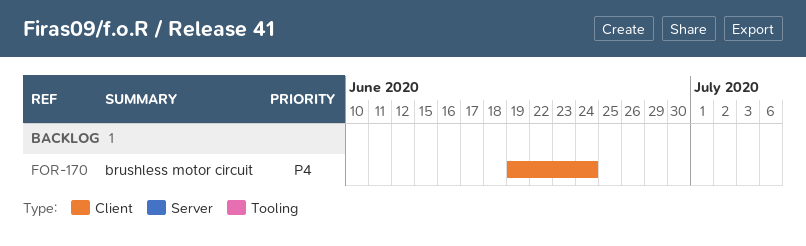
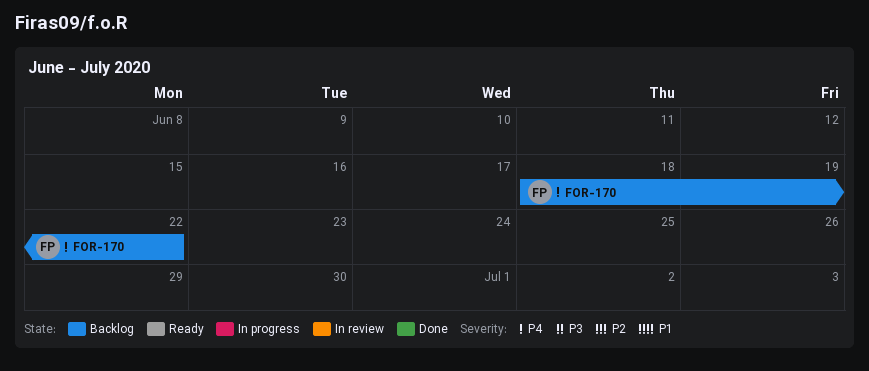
FOR-170, start: Jun 19 -> Jun 18
FOR-170, due: Jun 24 -> Jun 22

